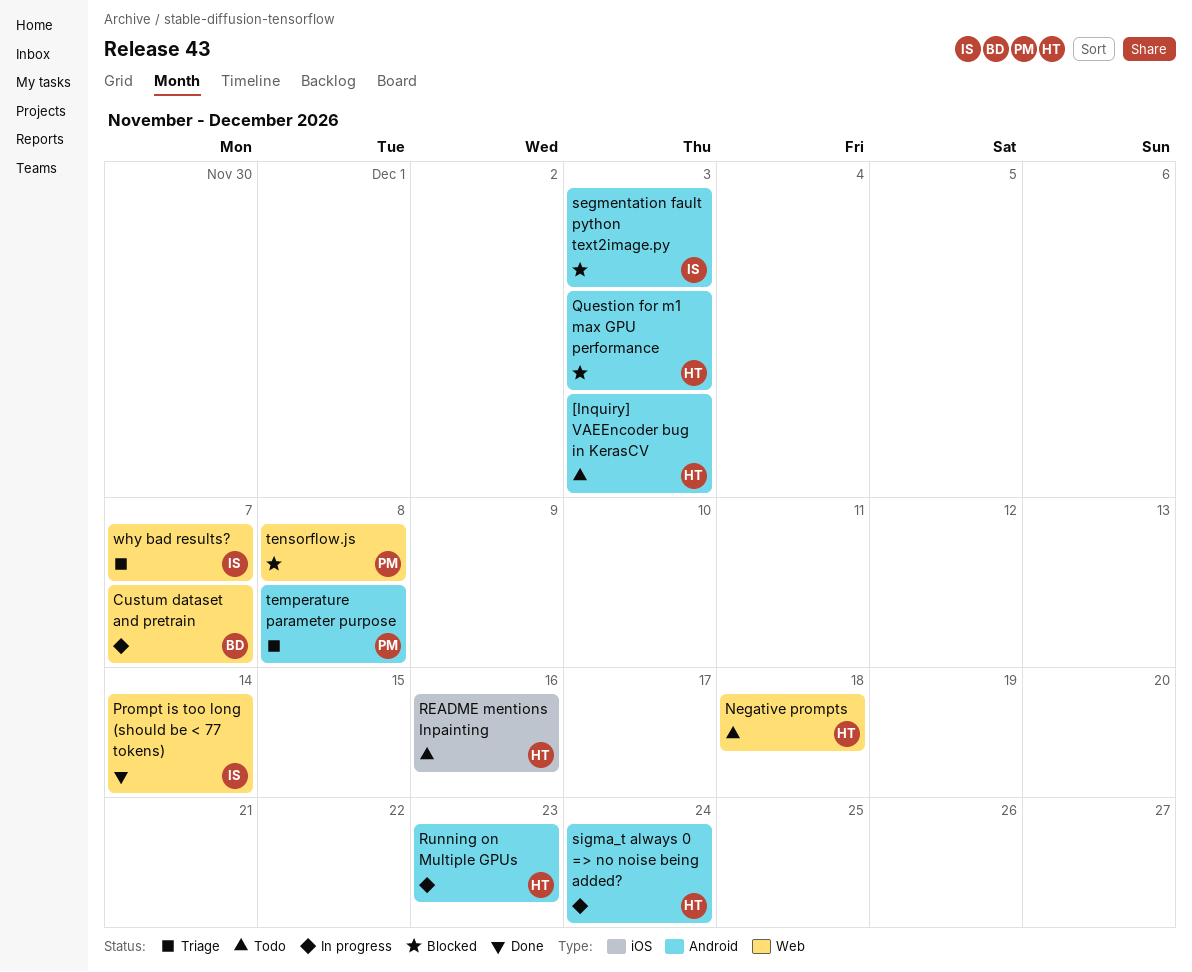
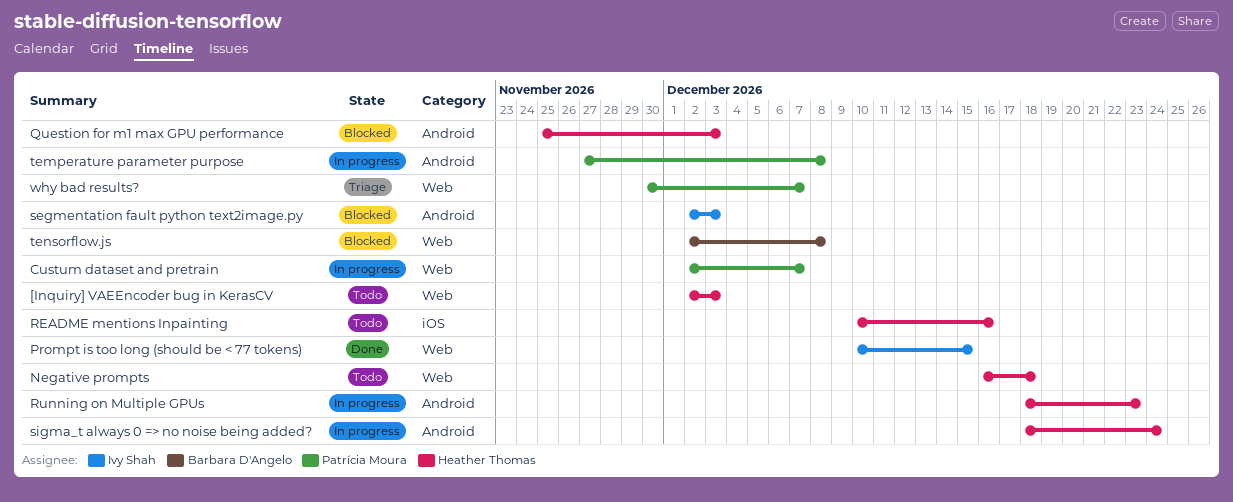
[Inquiry] VAEEncoder bug in KerasCV, label: Android -> Web
Custum dataset and pretrain, owner: Barbara D'Angelo -> Patrícia Moura
Prompt is too long (should be < 77 tokens), due: Dec 14 -> Dec 15
temperature parameter purpose, status: Triage -> In progress
tensorflow.js, owner: Patrícia Moura -> Barbara D'Angelo
why bad results?, owner: Ivy Shah -> Patrícia Moura

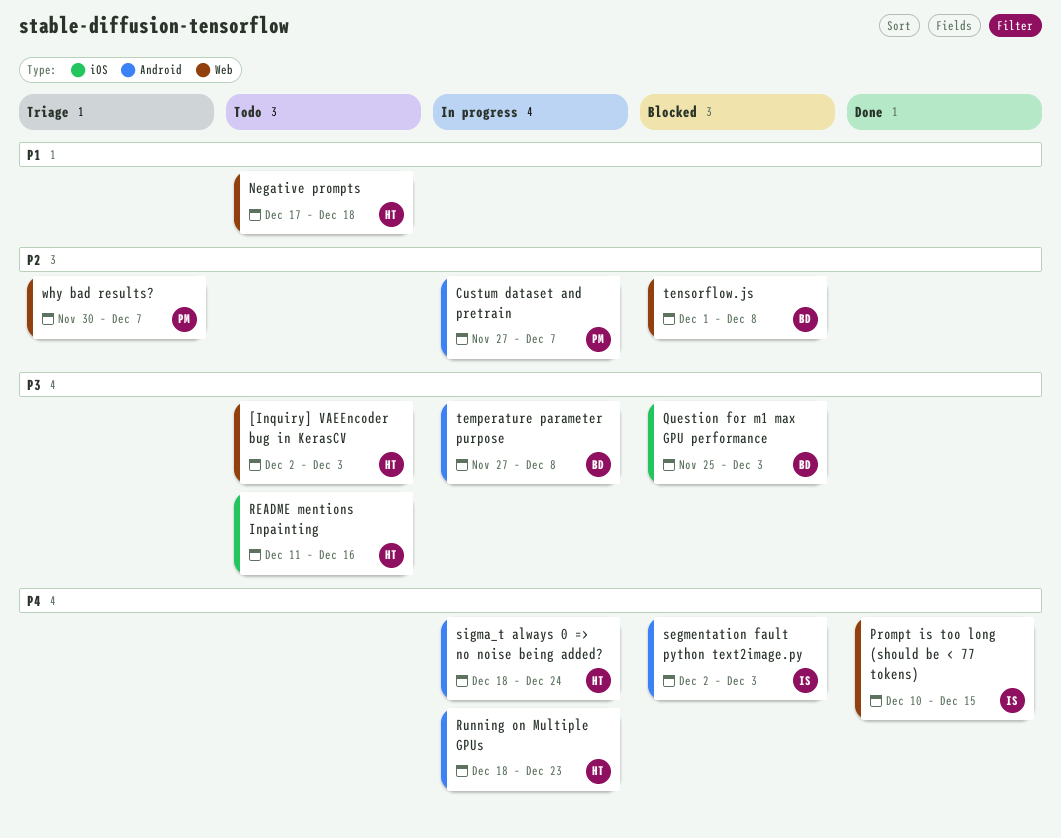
Custum dataset and pretrain, label: Web -> Android
Custum dataset and pretrain, start: Dec 2 -> Nov 27
Negative prompts, start: Dec 16 -> Dec 17
Question for m1 max GPU performance, owner: Heather Thomas -> Barbara D'Angelo
Question for m1 max GPU performance, label: Android -> iOS
README mentions Inpainting, start: Dec 10 -> Dec 11
temperature parameter purpose, owner: Patrícia Moura -> Barbara D'Angelo
tensorflow.js, start: Dec 2 -> Dec 1

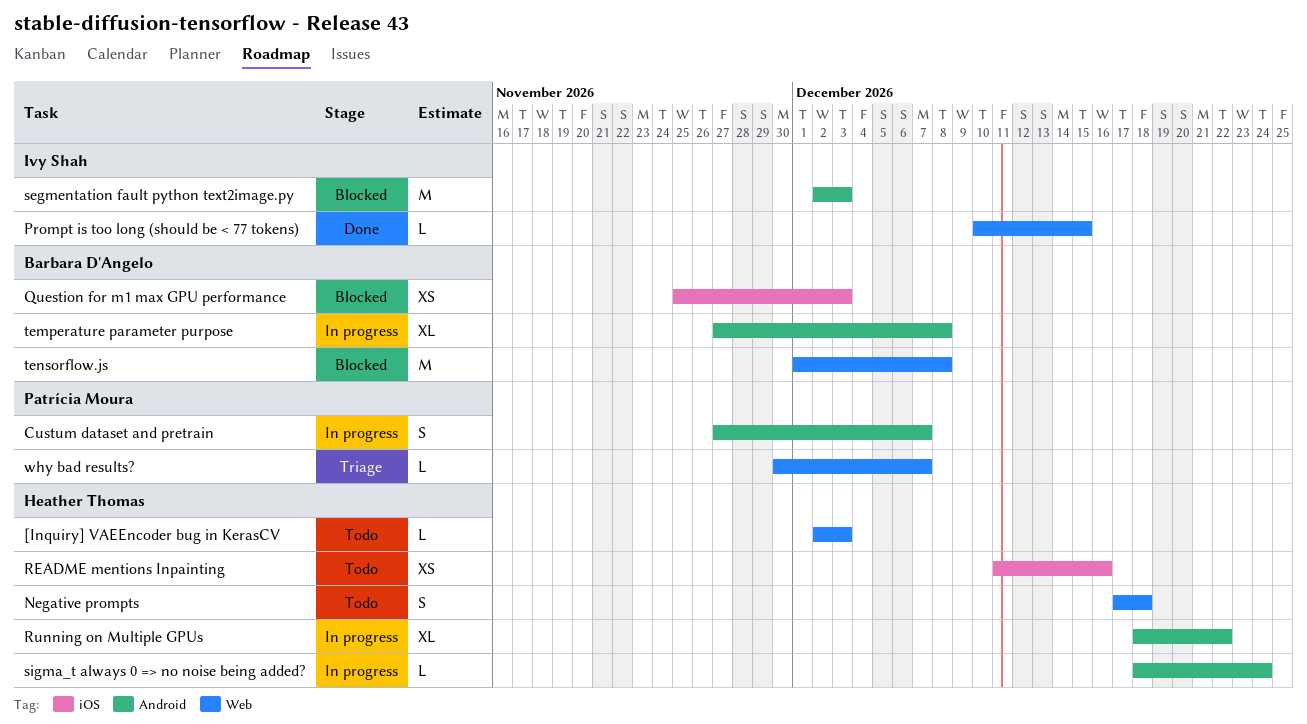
Running on Multiple GPUs, due: Dec 23 -> Dec 22

